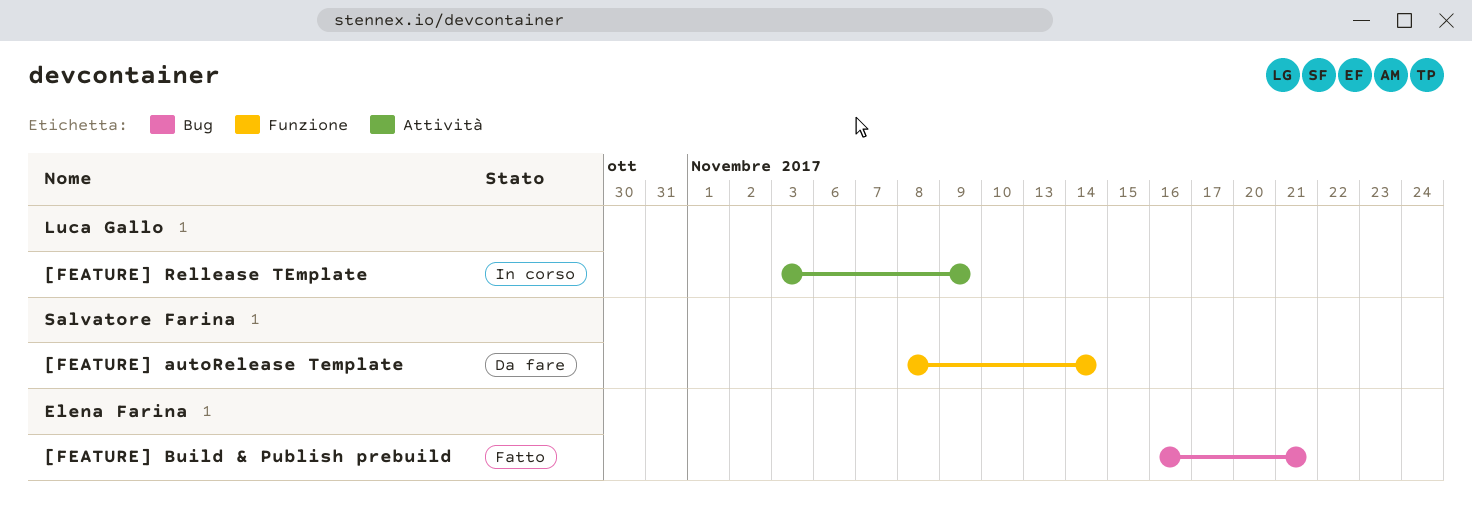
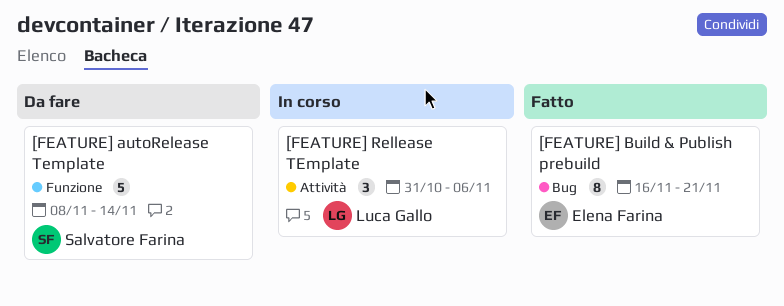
[FEATURE] Rellease TEmplate, start: Nov 3 -> Oct 31
[FEATURE] Rellease TEmplate, due: Nov 9 -> Nov 6

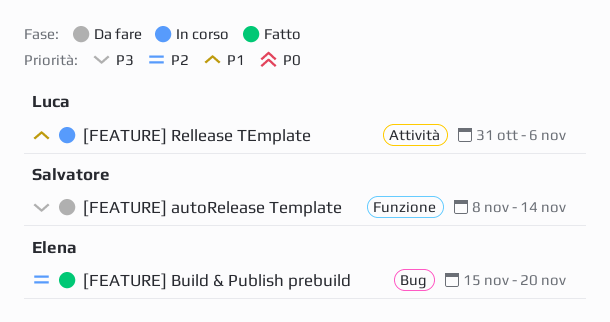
[FEATURE] Build & Publish prebuild, start: Nov 16 -> Nov 15
[FEATURE] Build & Publish prebuild, due: Nov 21 -> Nov 20

